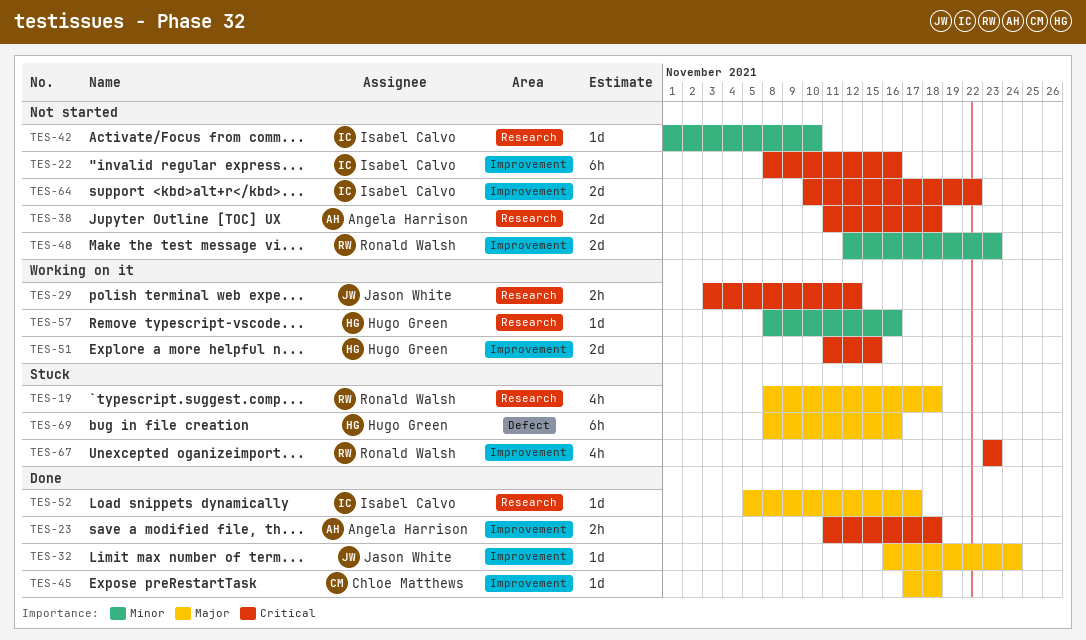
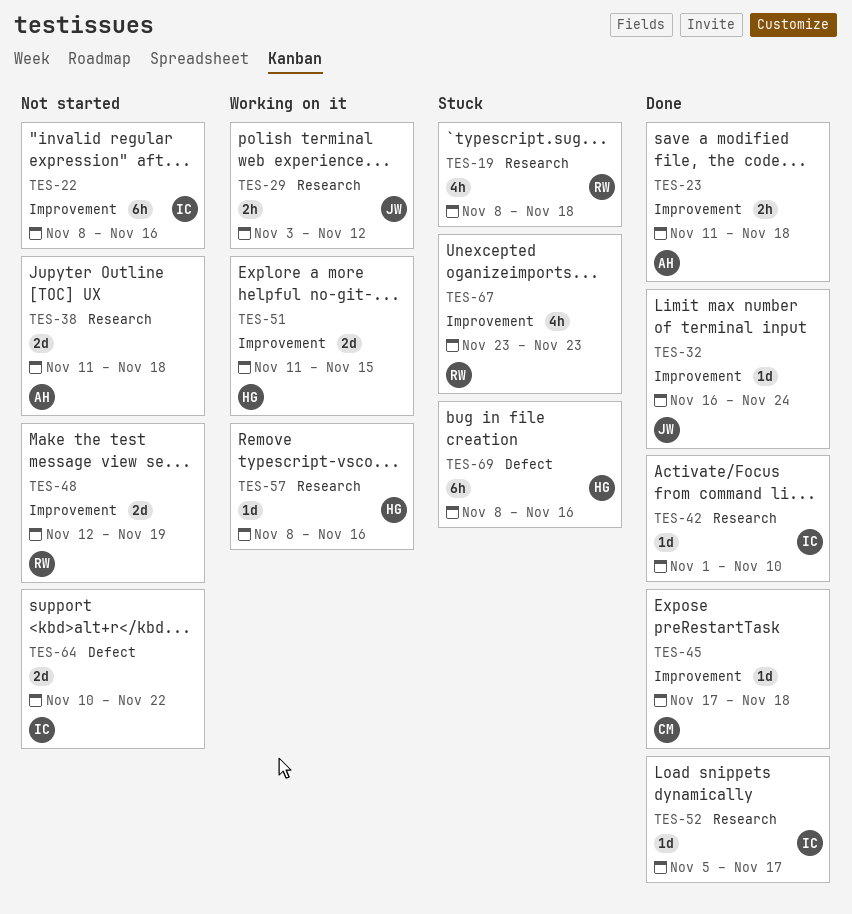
TES-42, status: Not started -> Done
TES-48, due: Nov 23 -> Nov 19
TES-64, label: Improvement -> Defect

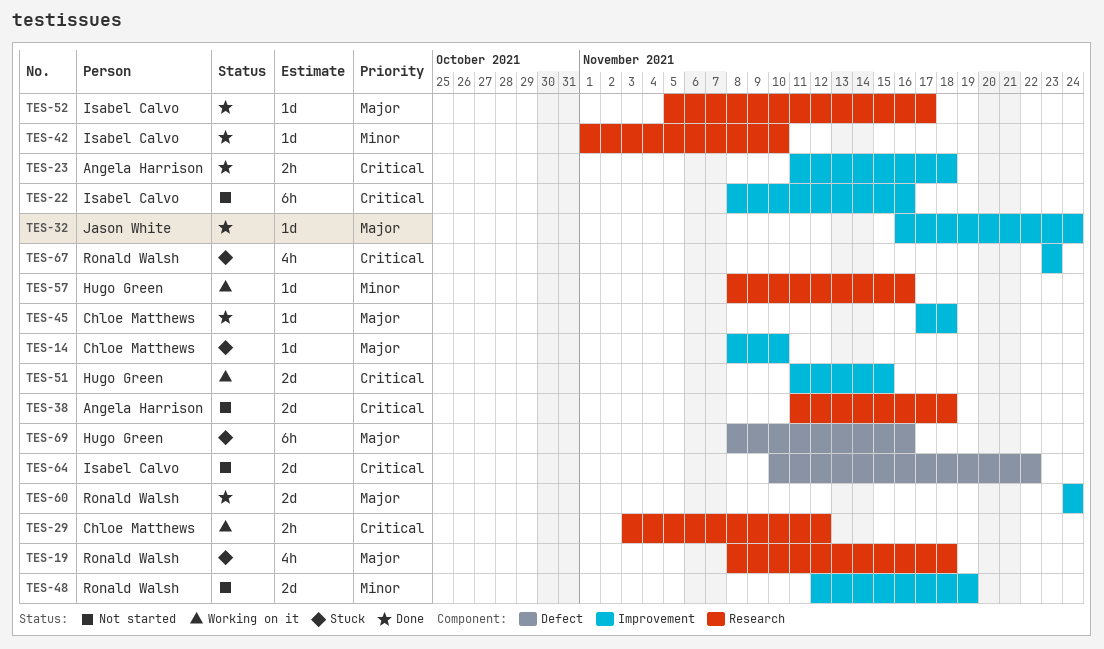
TES-14: none -> present
TES-29, owner: Jason White -> Chloe Matthews
TES-60: none -> present

